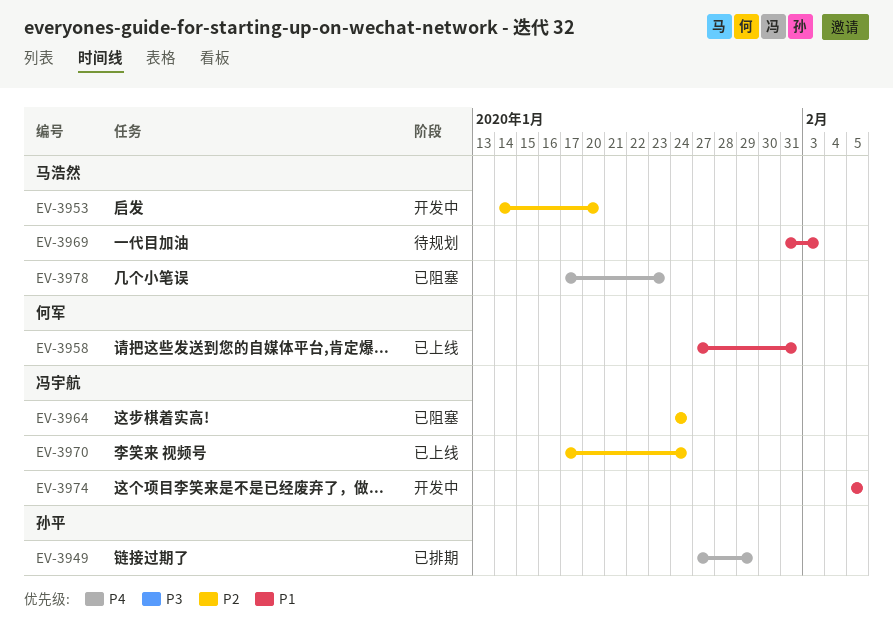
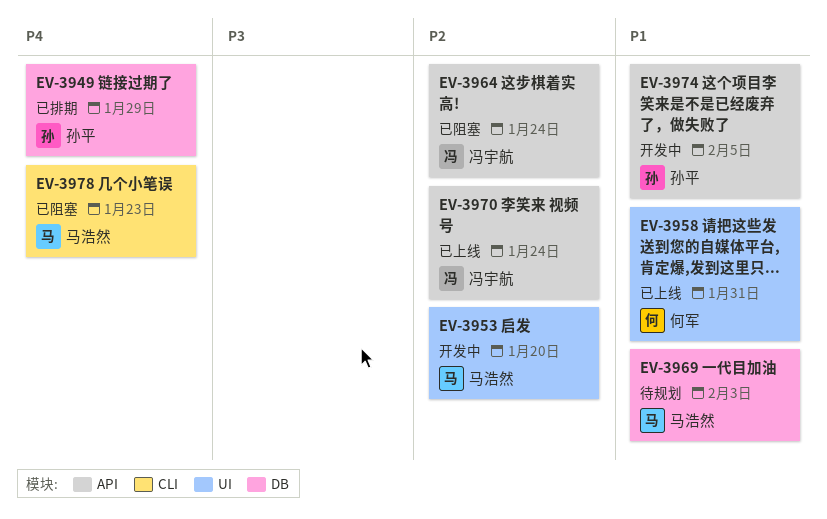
EV-3974, owner: 冯宇航 -> 孙平

